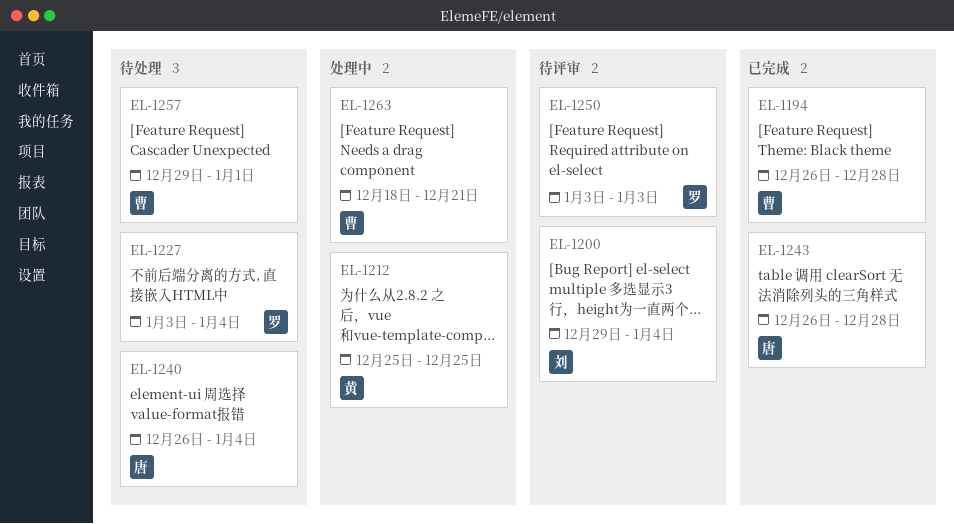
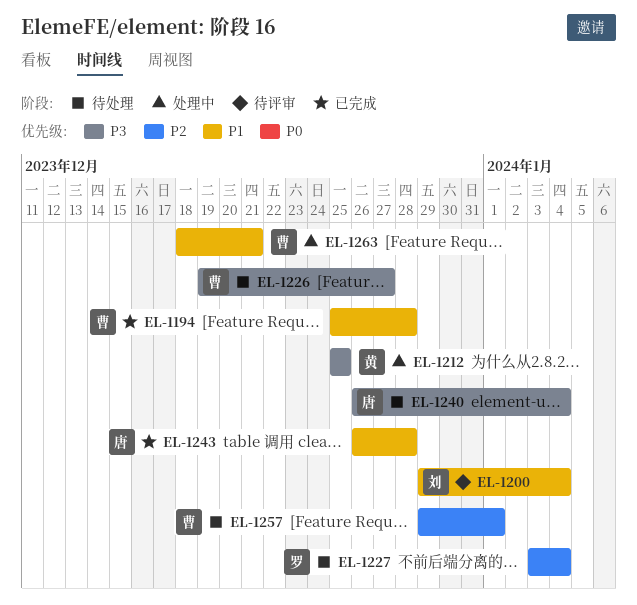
EL-1194, start: Dec 26 -> Dec 25
EL-1226: none -> present
EL-1250: present -> none

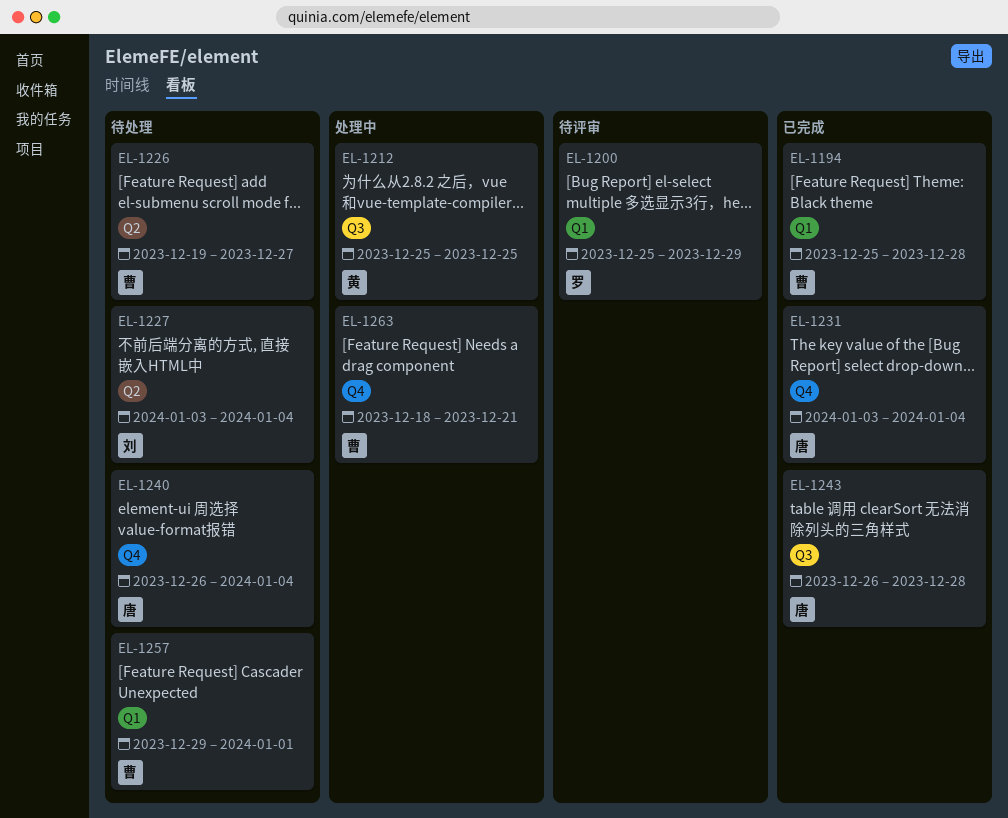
EL-1200, owner: 刘 -> 罗
EL-1200, start: Dec 29 -> Dec 25
EL-1200, due: Jan 4 -> Dec 29
EL-1227, owner: 罗 -> 刘
EL-1231: none -> present

